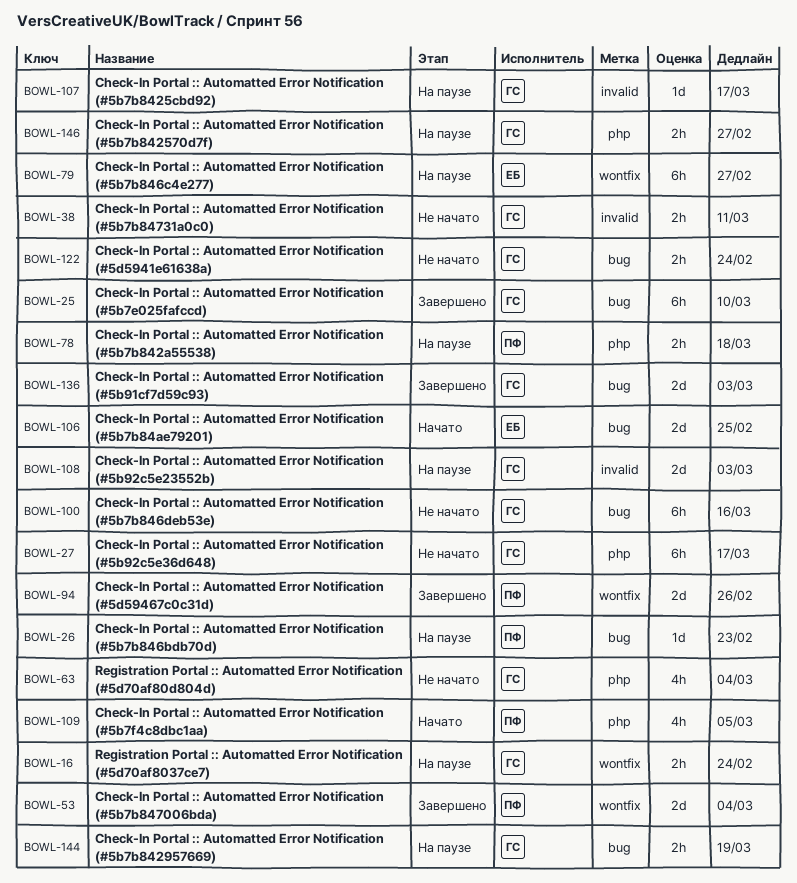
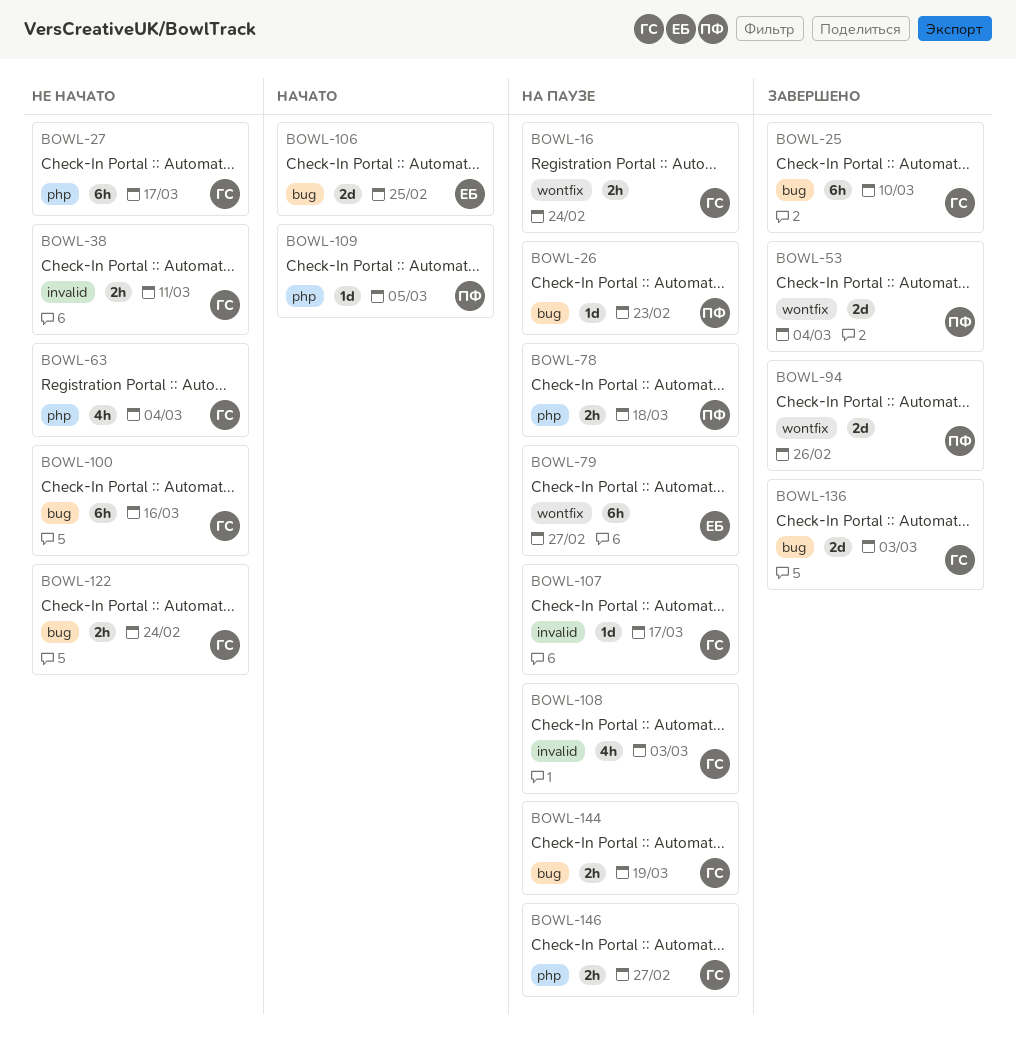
BOWL-108, estimate: 2d -> 4h
BOWL-109, estimate: 4h -> 1d

